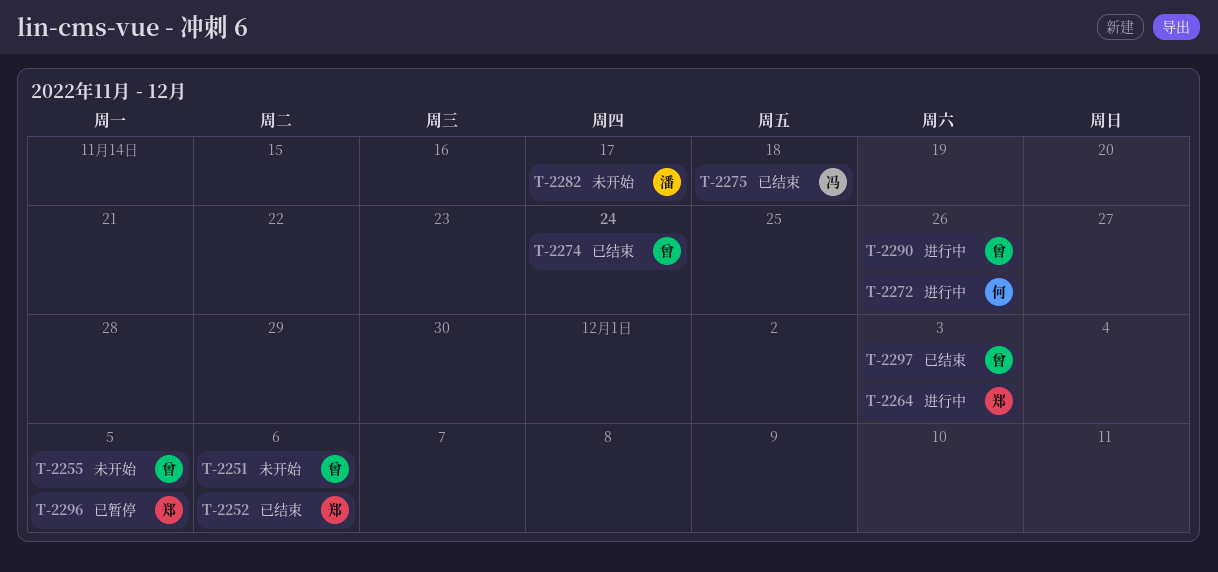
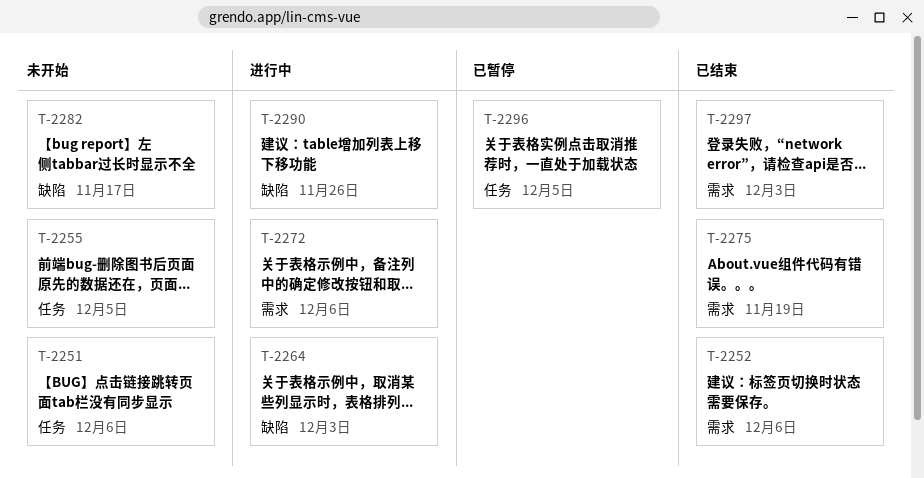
T-2272, due: Nov 26 -> Dec 6
T-2274: present -> none
T-2275, due: Nov 18 -> Nov 19

